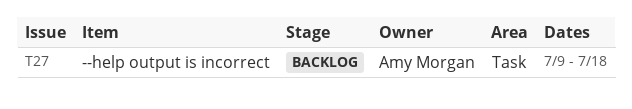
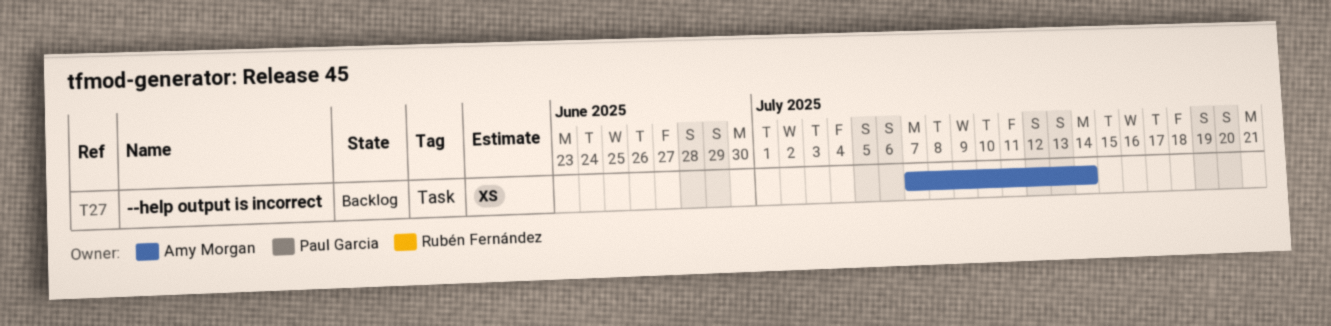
T27, start: Jul 9 -> Jul 7
T27, due: Jul 18 -> Jul 14

